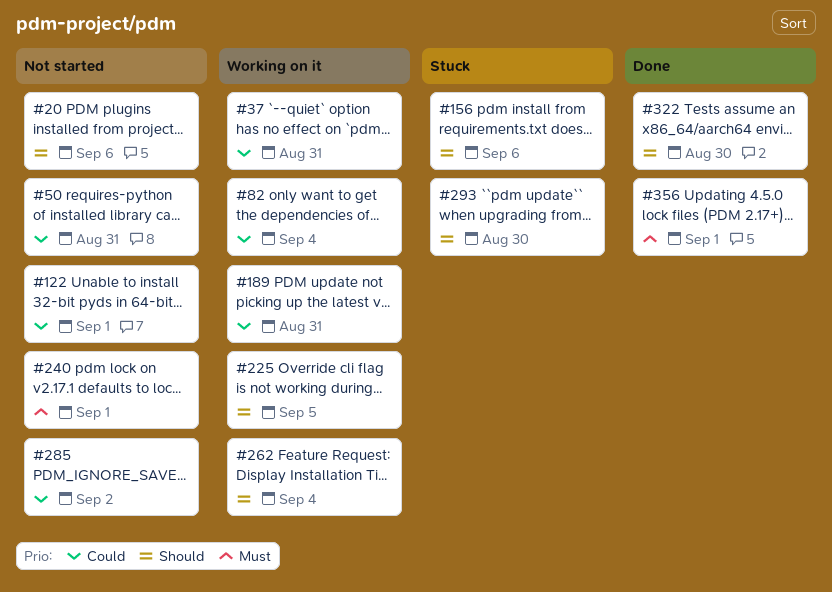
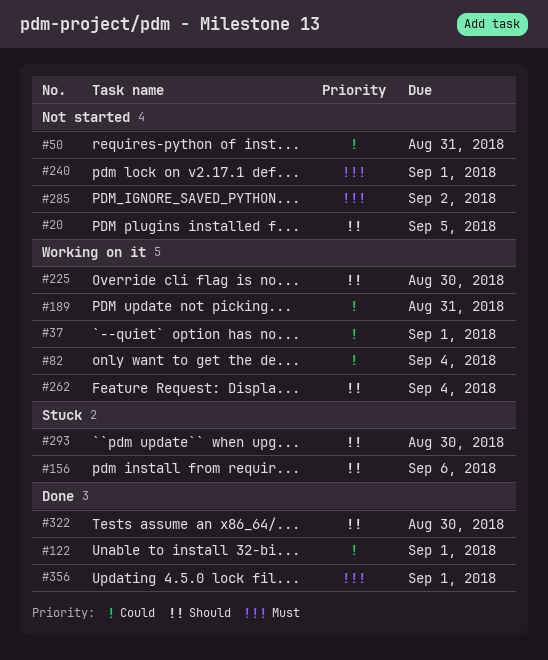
#20, due: Sep 6 -> Sep 5
#37, due: Aug 31 -> Sep 1
#122, status: Not started -> Done
#225, due: Sep 5 -> Aug 30
#285, priority: Could -> Must

